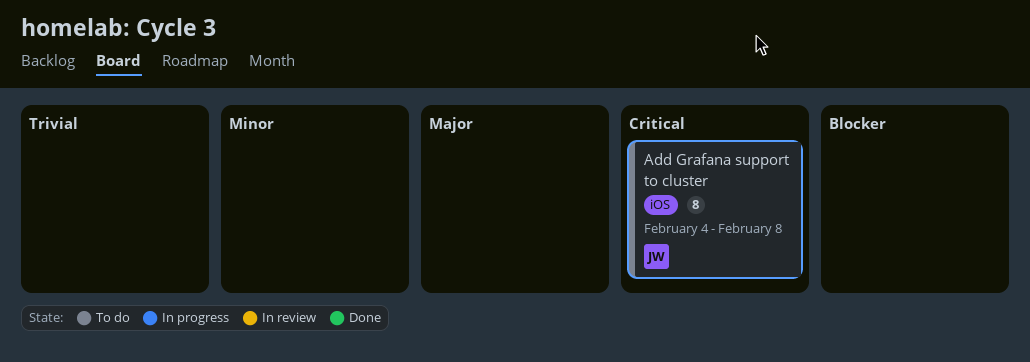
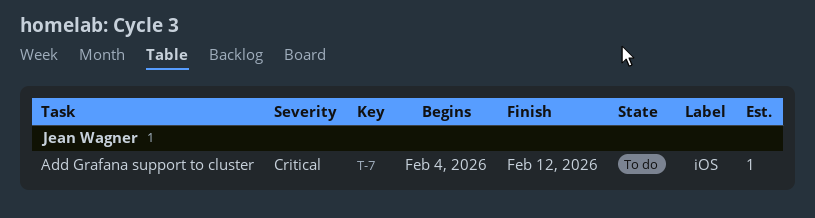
Add Grafana support to cluster, estimate: 8 -> 1
Add Grafana support to cluster, due: Feb 8 -> Feb 12

